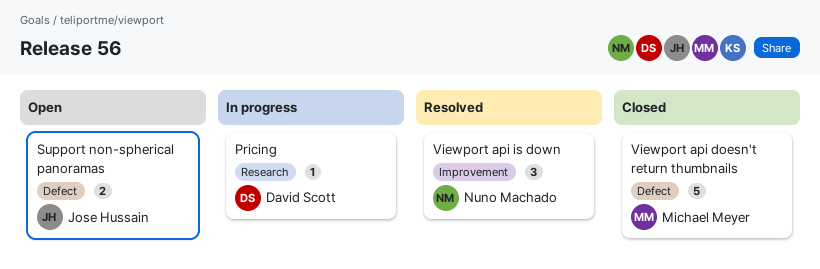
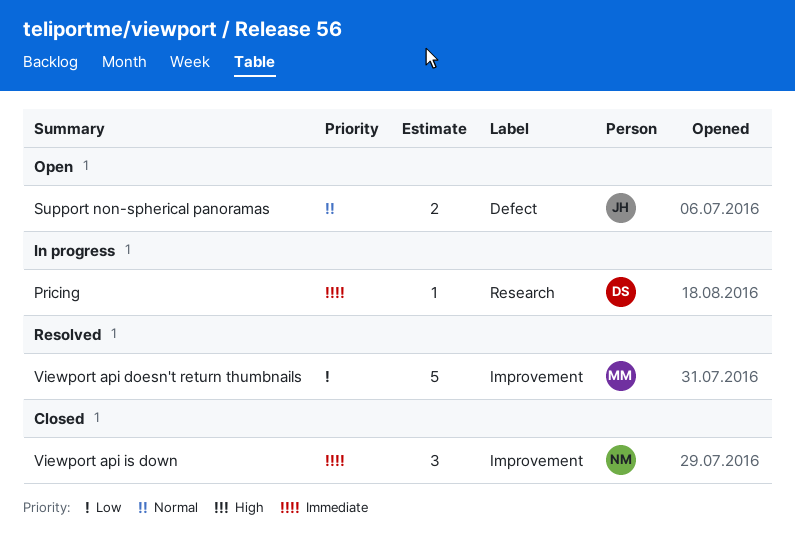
Viewport api doesn't return thumbnails, status: Closed -> Resolved
Viewport api doesn't return thumbnails, label: Defect -> Improvement
Viewport api is down, status: Resolved -> Closed

